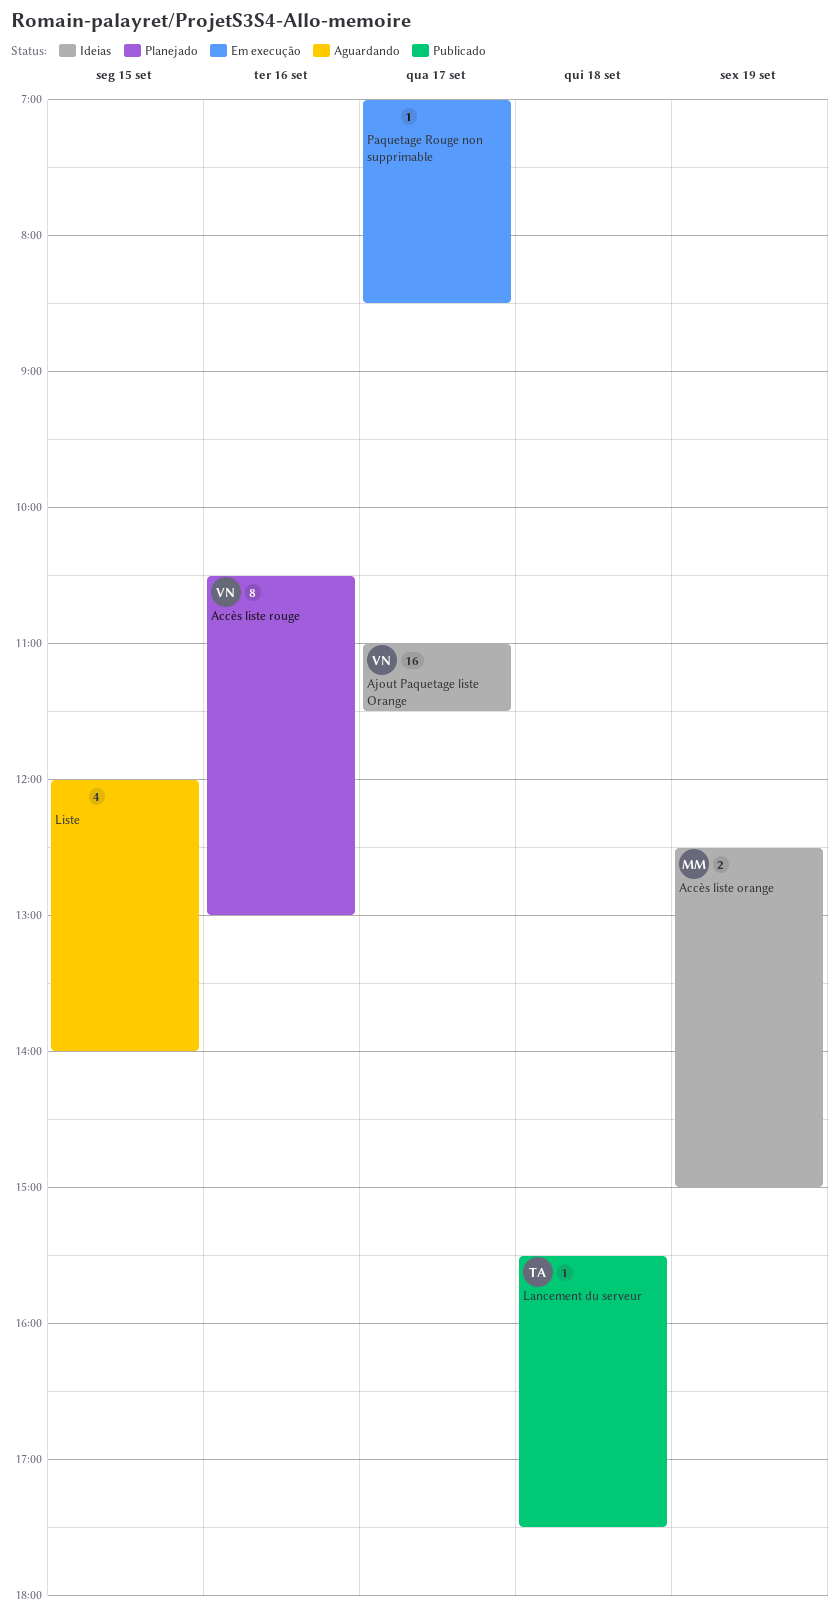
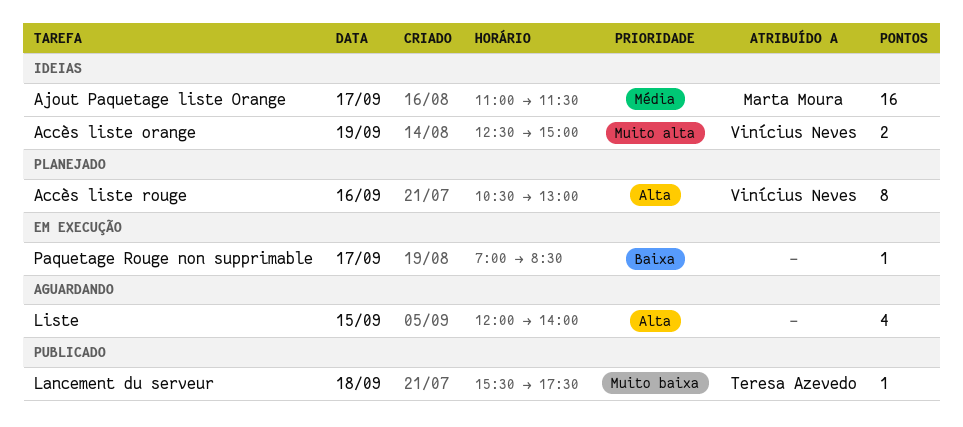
Accès liste orange, owner: Marta Moura -> Vinícius Neves
Ajout Paquetage liste Orange, owner: Vinícius Neves -> Marta Moura

